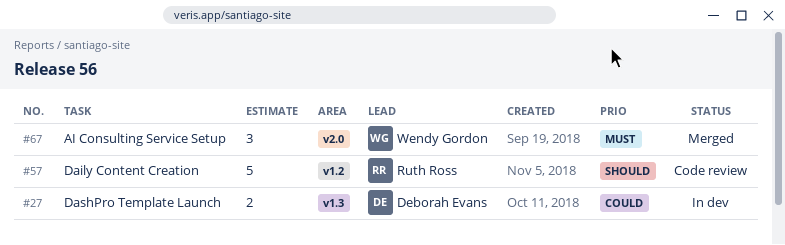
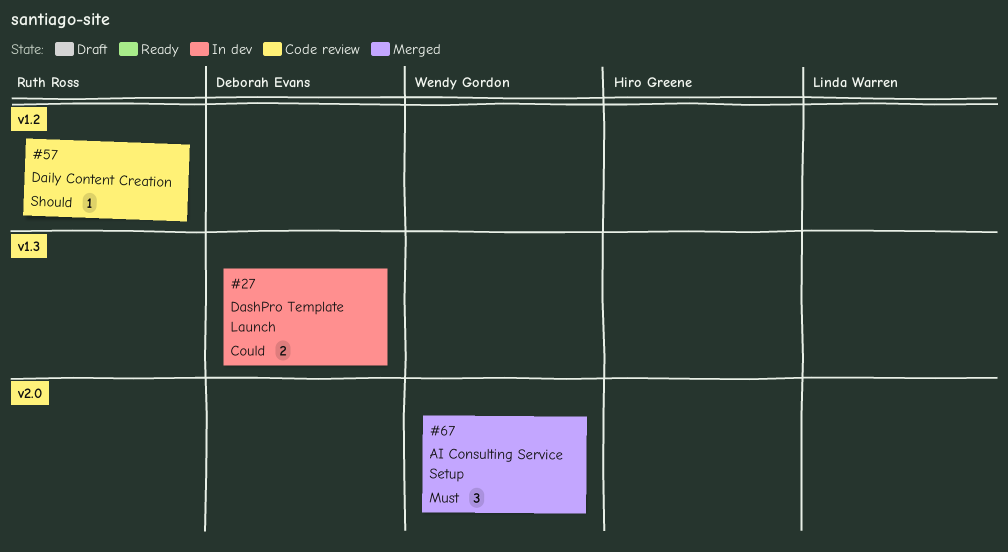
#57, estimate: 5 -> 1

